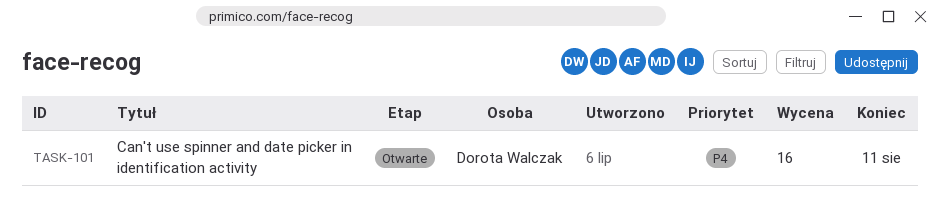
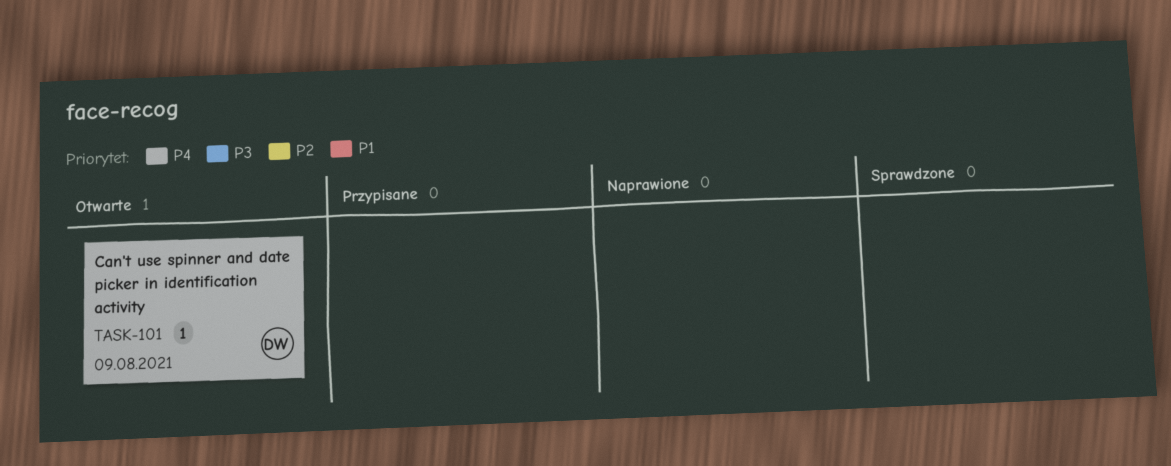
TASK-101, estimate: 16 -> 1
TASK-101, due: Aug 11 -> Aug 9

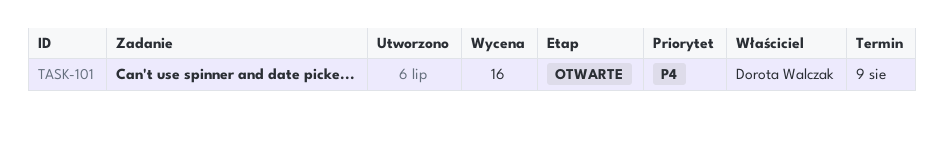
TASK-101, estimate: 1 -> 16

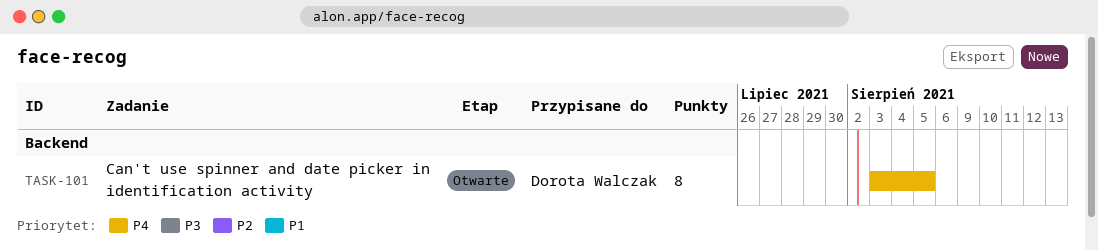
TASK-101, estimate: 16 -> 8
TASK-101, due: Aug 9 -> Aug 5

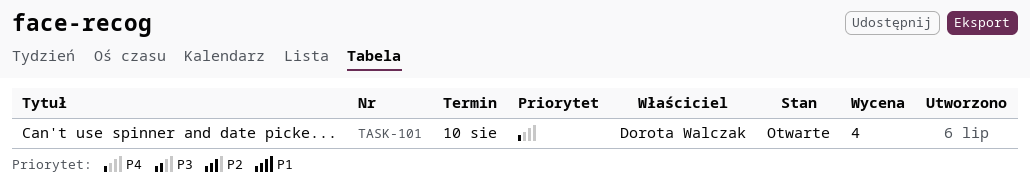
TASK-101, estimate: 8 -> 4
TASK-101, due: Aug 5 -> Aug 10

